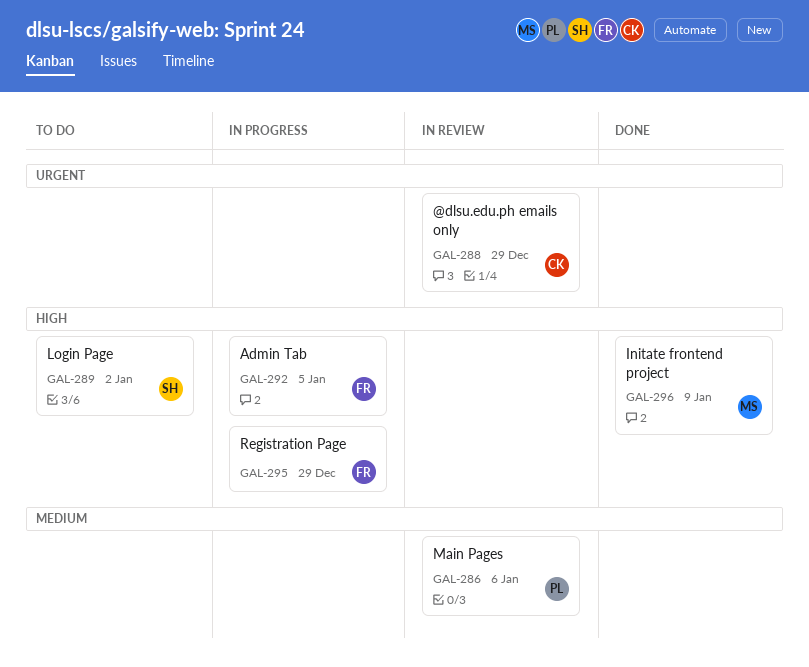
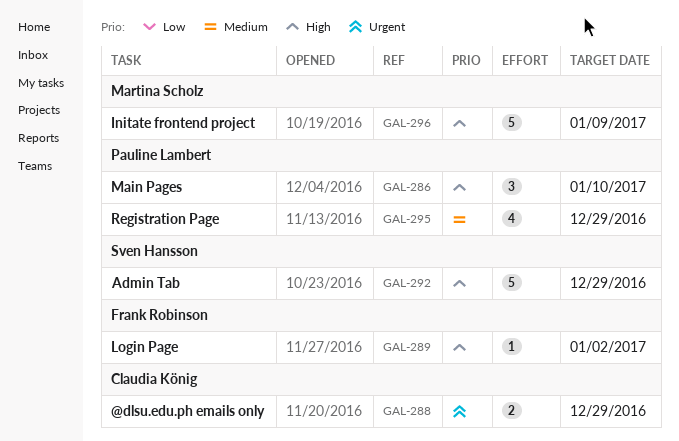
GAL-286, priority: Medium -> High
GAL-286, due: Jan 6 -> Jan 10
GAL-289, owner: Sven Hansson -> Frank Robinson
GAL-292, owner: Frank Robinson -> Sven Hansson
GAL-292, due: Jan 5 -> Dec 29
GAL-295, owner: Frank Robinson -> Pauline Lambert
GAL-295, priority: High -> Medium

